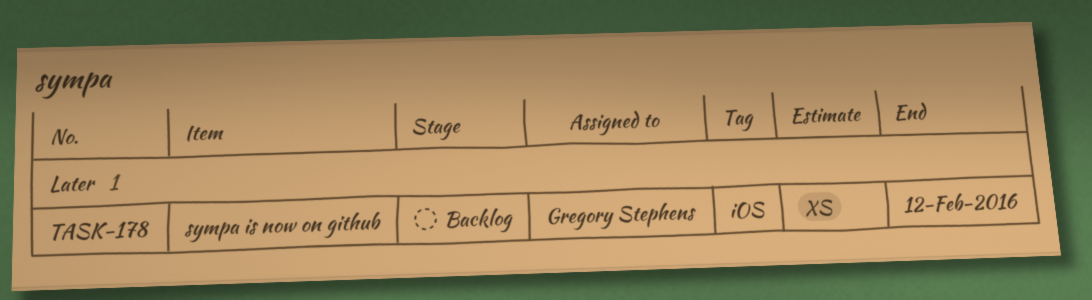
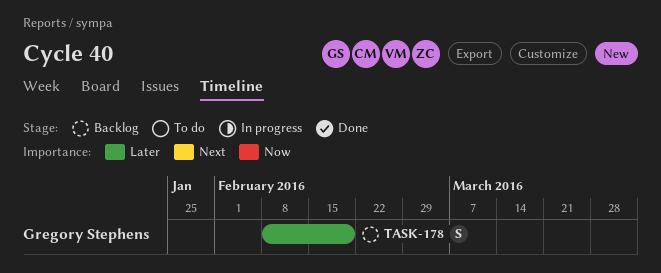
TASK-178, estimate: XS -> S
TASK-178, due: Feb 12 -> Feb 19

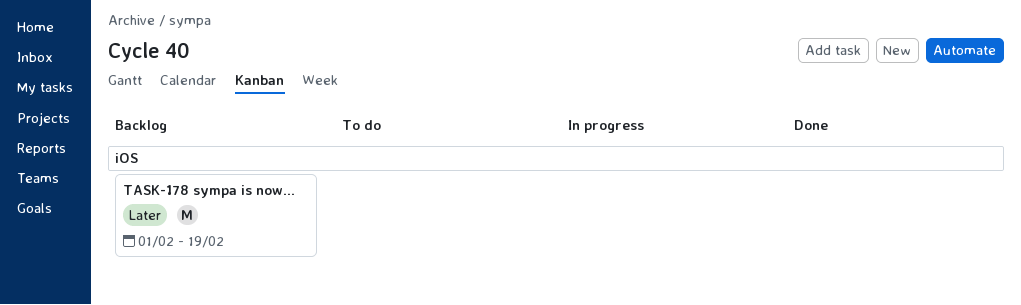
TASK-178, estimate: S -> M
TASK-178, start: Feb 8 -> Feb 1

